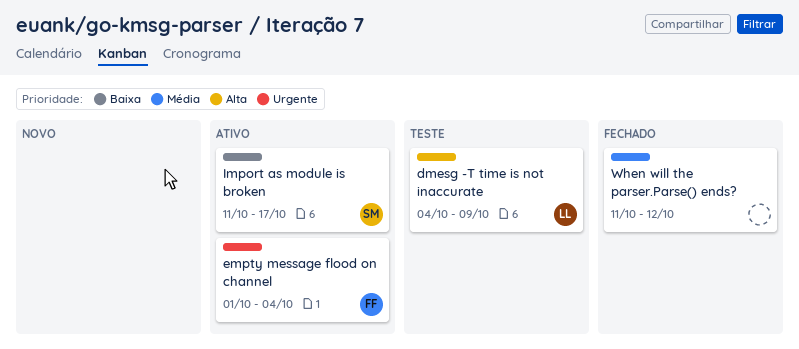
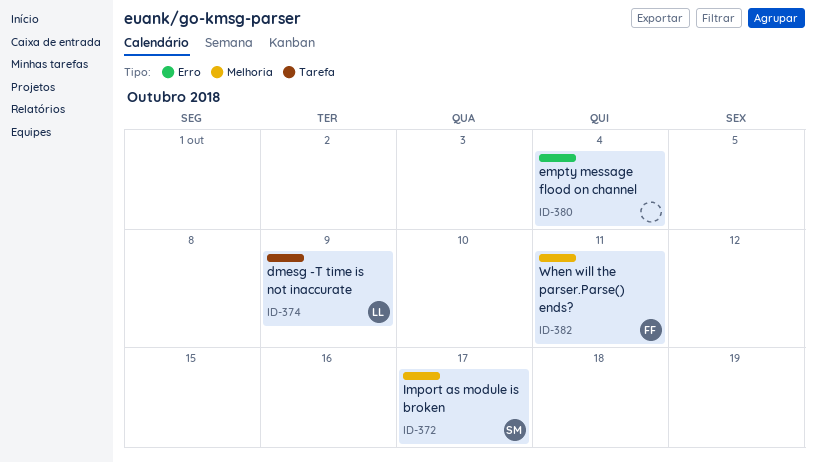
empty message flood on channel, owner: FF -> none
When will the parser.Parse() ends?, owner: none -> FF
When will the parser.Parse() ends?, due: Oct 12 -> Oct 11

